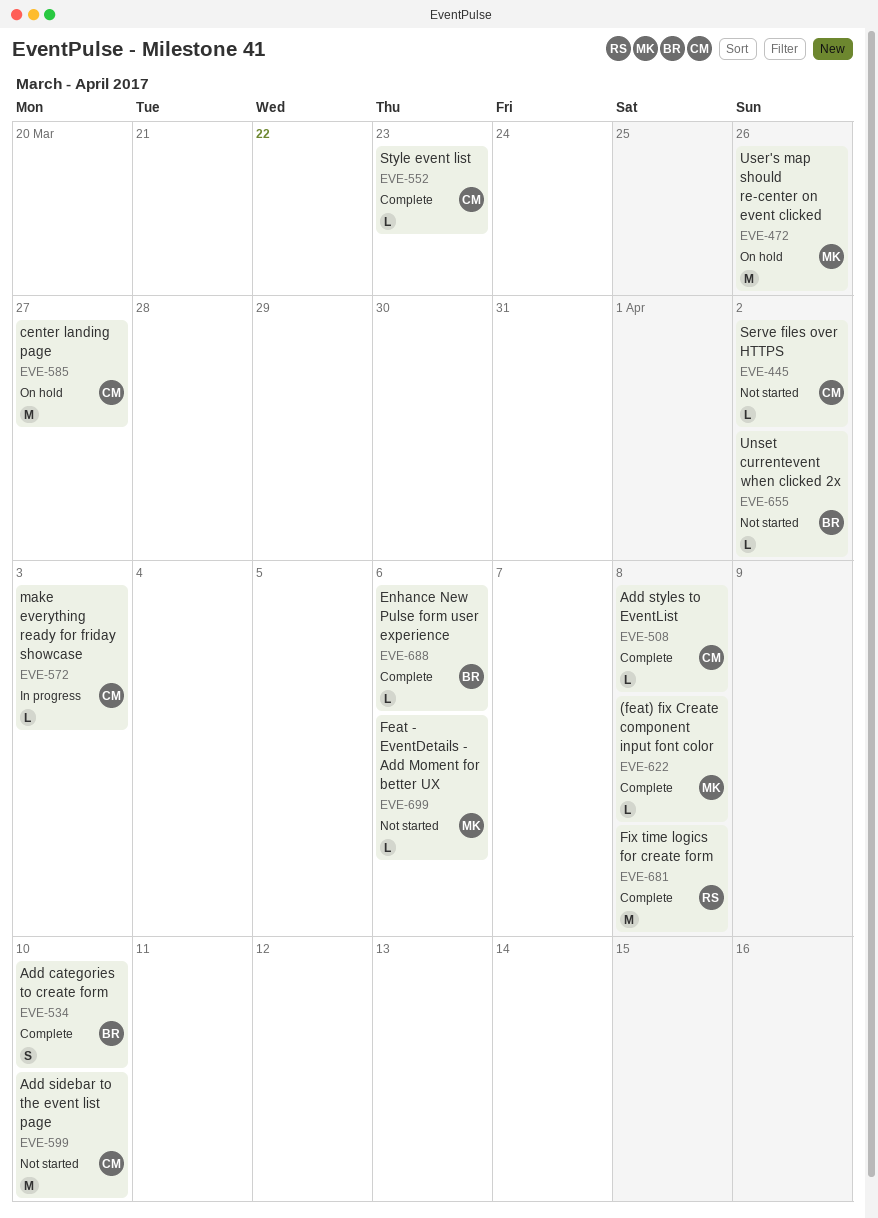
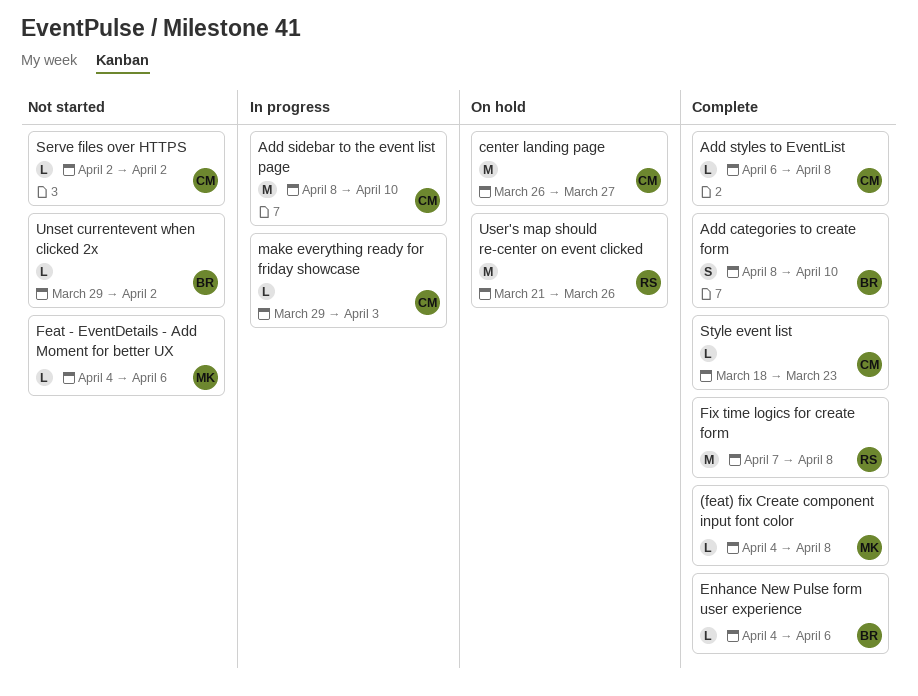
Add sidebar to the event list page, status: Not started -> In progress
User's map should re-center on event clicked, owner: MK -> RS

